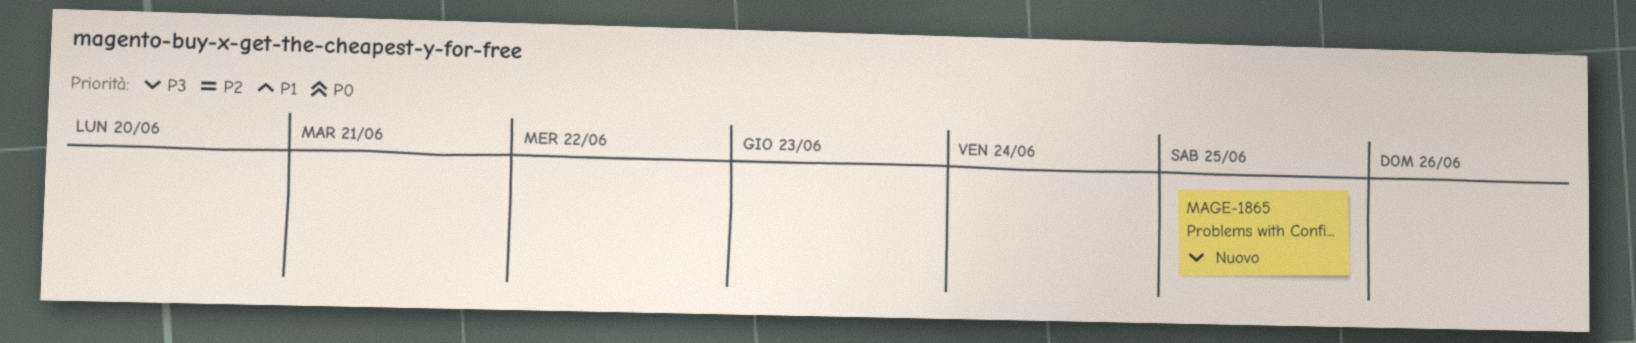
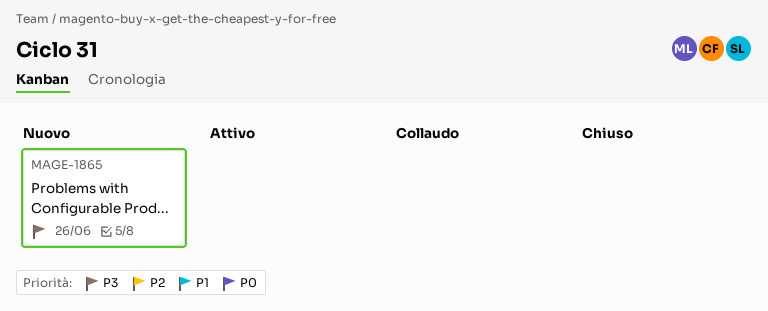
MAGE-1865, due: Jun 25 -> Jun 26

